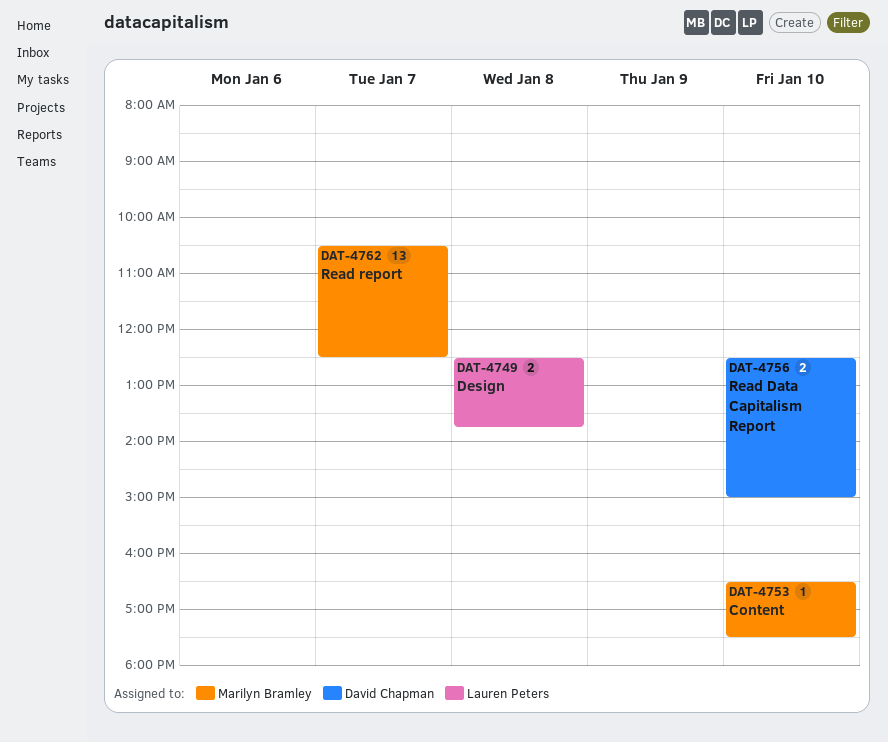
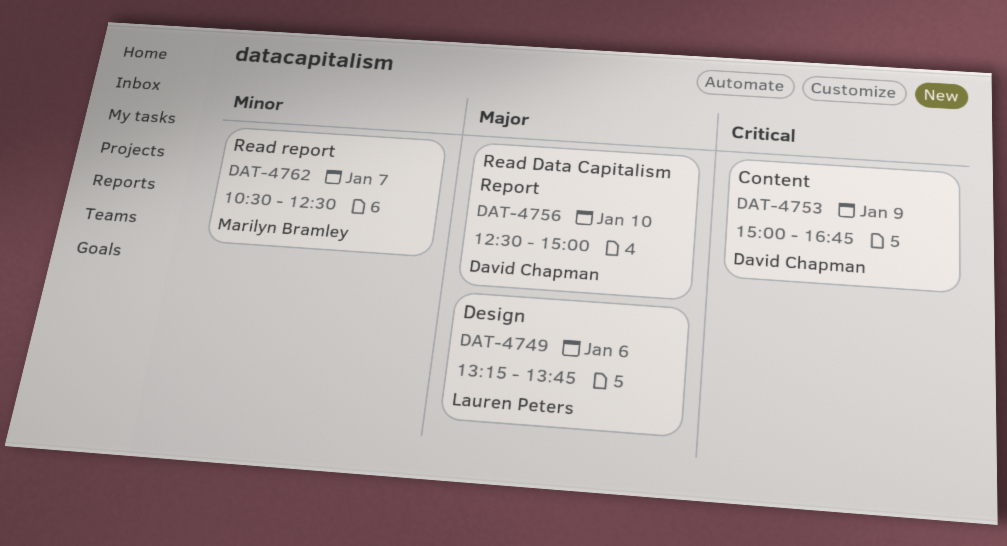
DAT-4749, day: Jan 8 -> Jan 6
DAT-4749, begins: 12:30 -> 13:15
DAT-4753, owner: Marilyn Bramley -> David Chapman
DAT-4753, day: Jan 10 -> Jan 9
DAT-4753, begins: 16:30 -> 15:00
DAT-4753, ends: 17:30 -> 16:45

